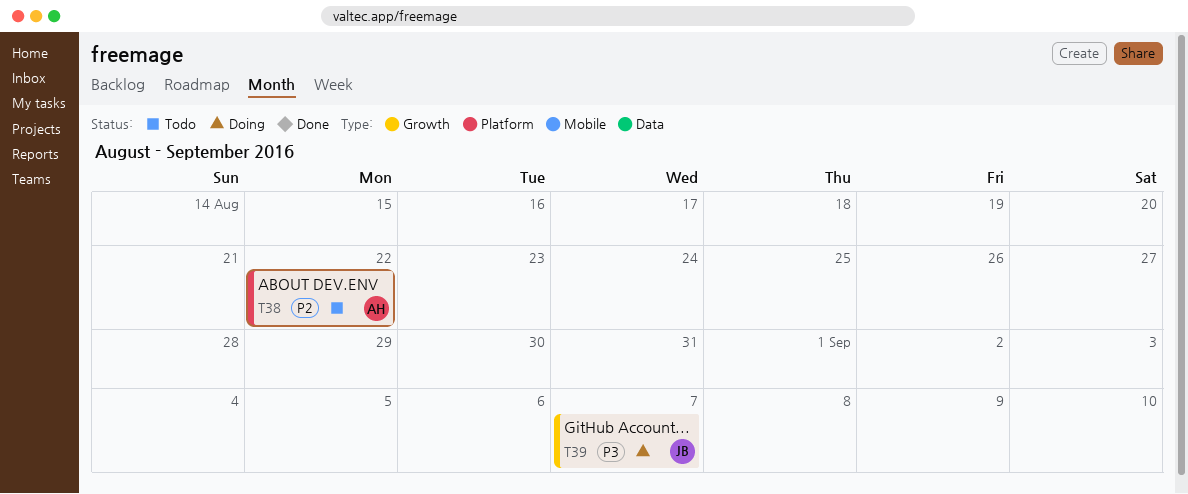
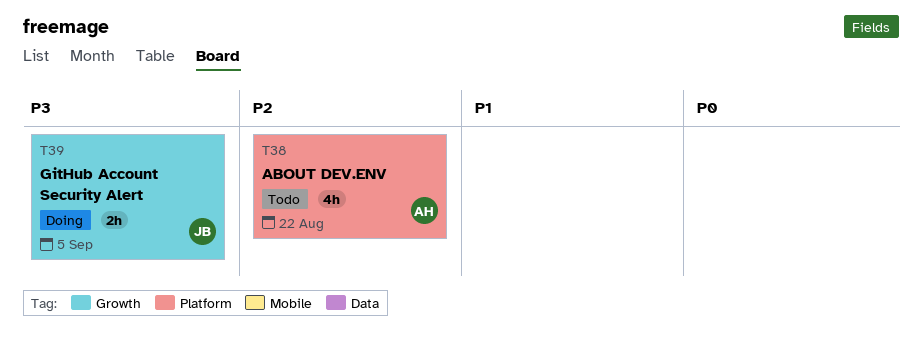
T39, due: Sep 7 -> Sep 5

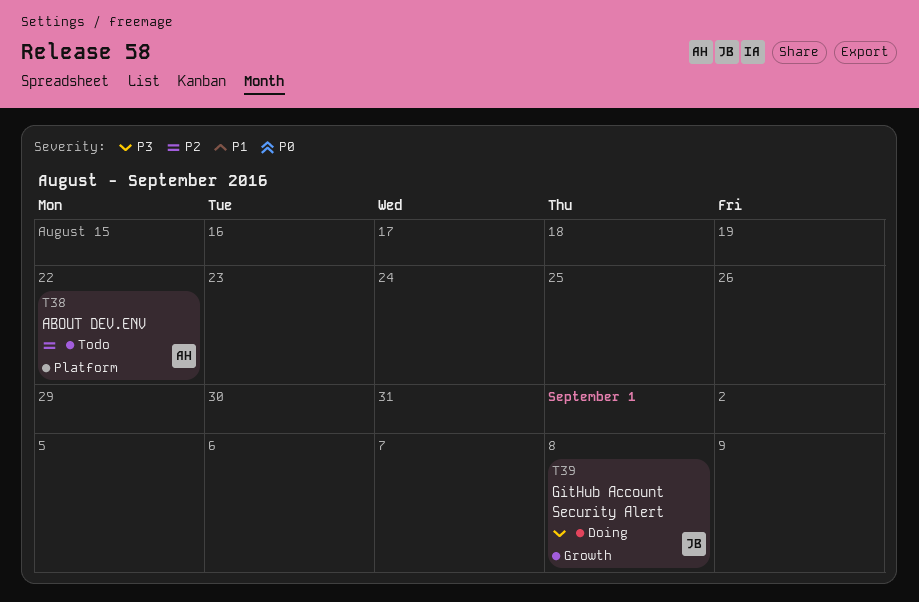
T39, due: Sep 5 -> Sep 8

